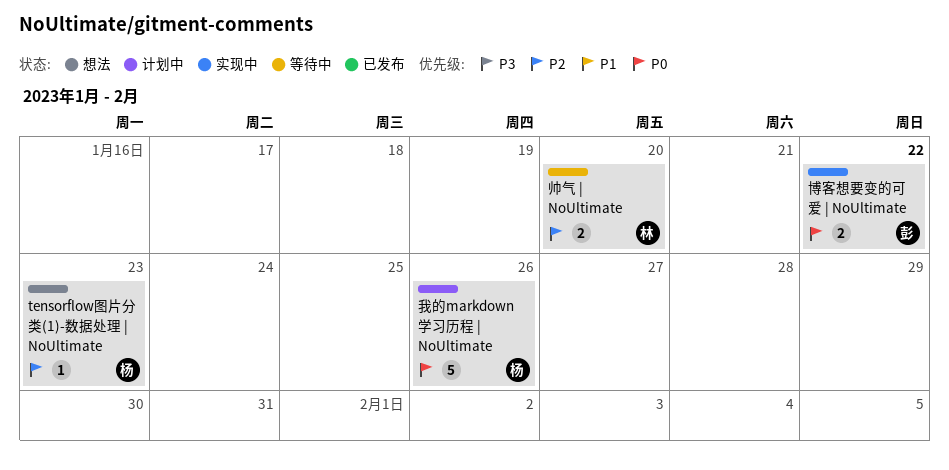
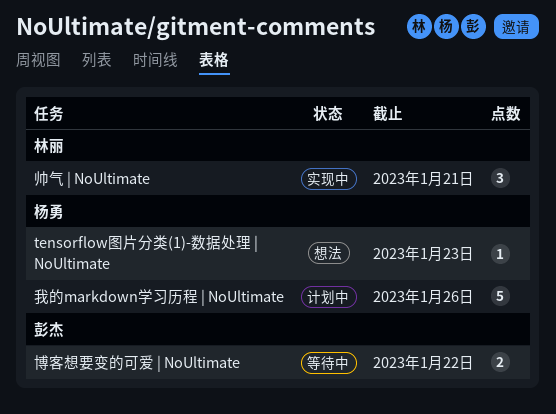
博客想要变的可爱 | NoUltimate, status: 实现中 -> 等待中
帅气 | NoUltimate, status: 等待中 -> 实现中
帅气 | NoUltimate, estimate: 2 -> 3
帅气 | NoUltimate, due: Jan 20 -> Jan 21

